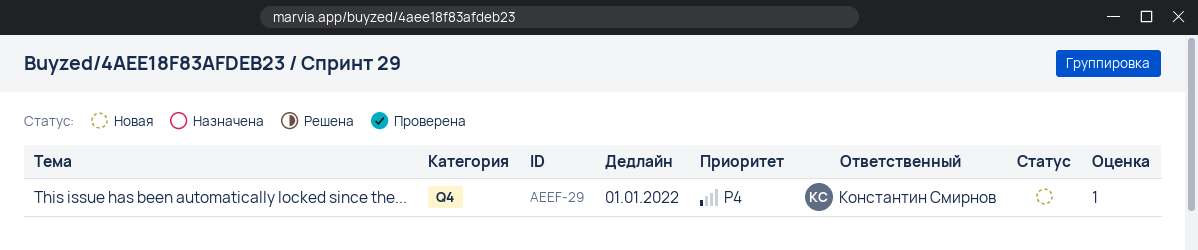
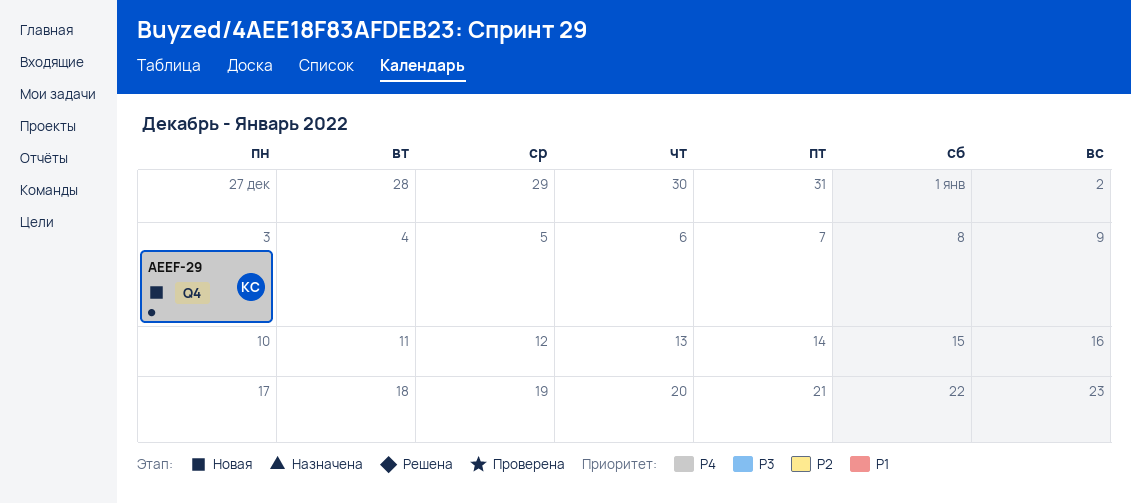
AEEF-29, due: Jan 1 -> Jan 3

